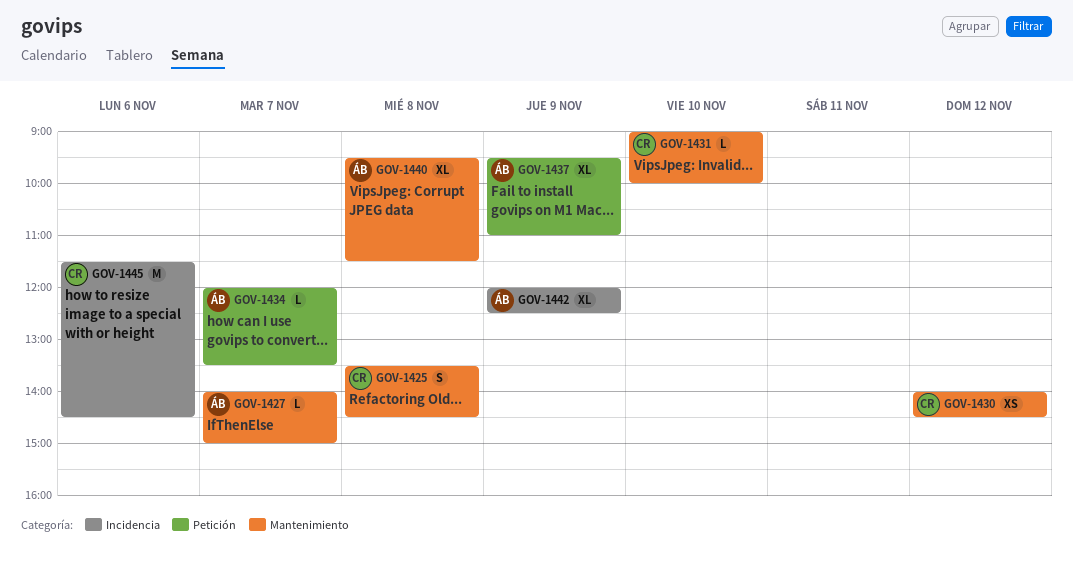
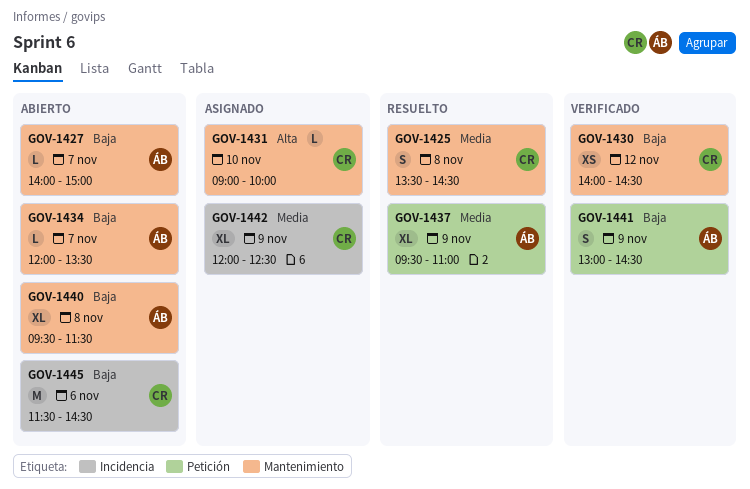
GOV-1434, label: Petición -> Mantenimiento
GOV-1441: none -> present
GOV-1442, owner: ÁB -> CR

